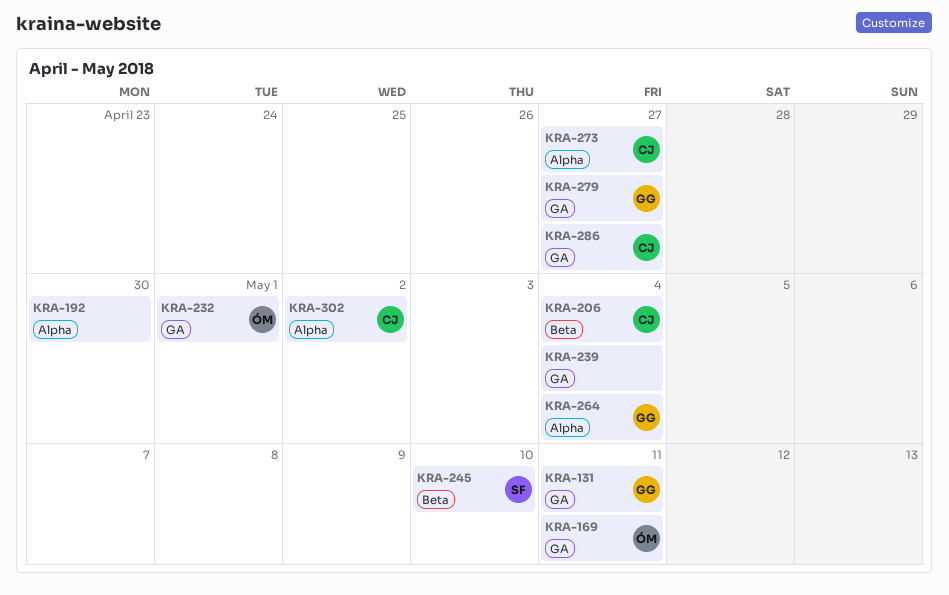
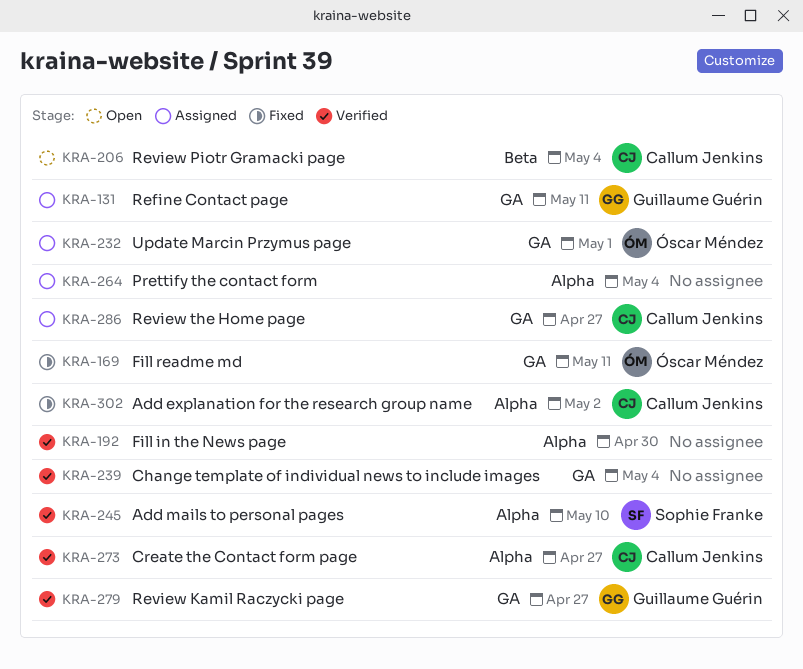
KRA-245, label: Beta -> Alpha
KRA-264, owner: Guillaume Guérin -> none

